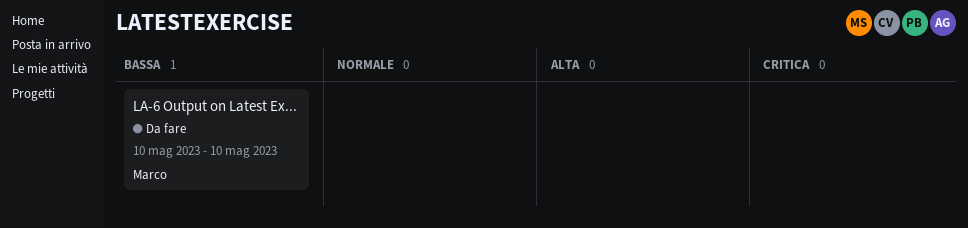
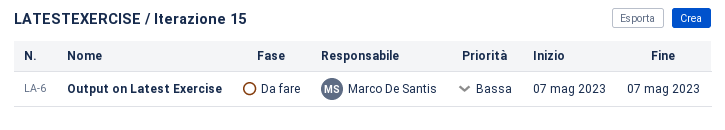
LA-6, start: May 10 -> May 7
LA-6, due: May 10 -> May 7

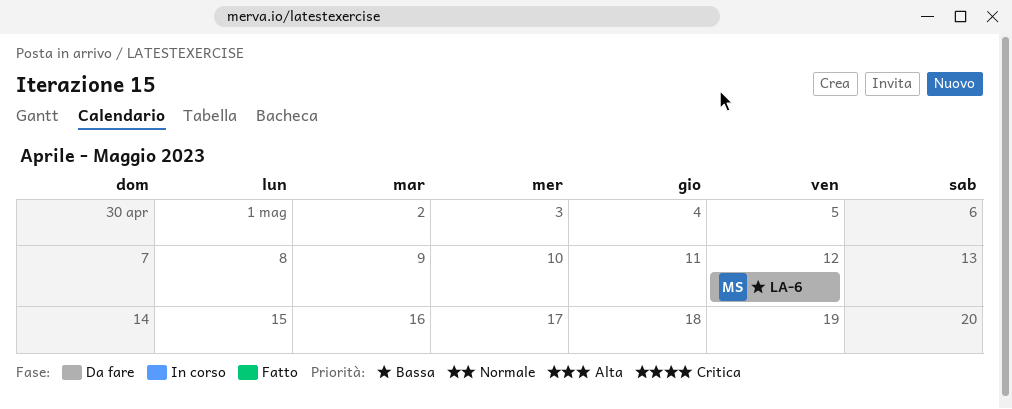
LA-6, start: May 7 -> May 12
LA-6, due: May 7 -> May 12

